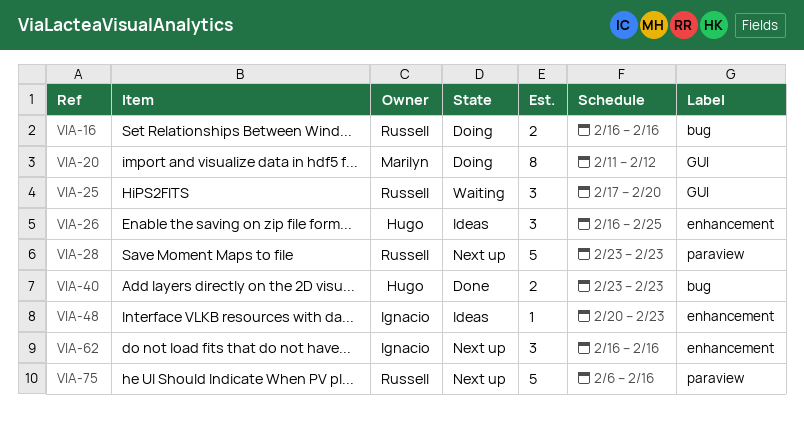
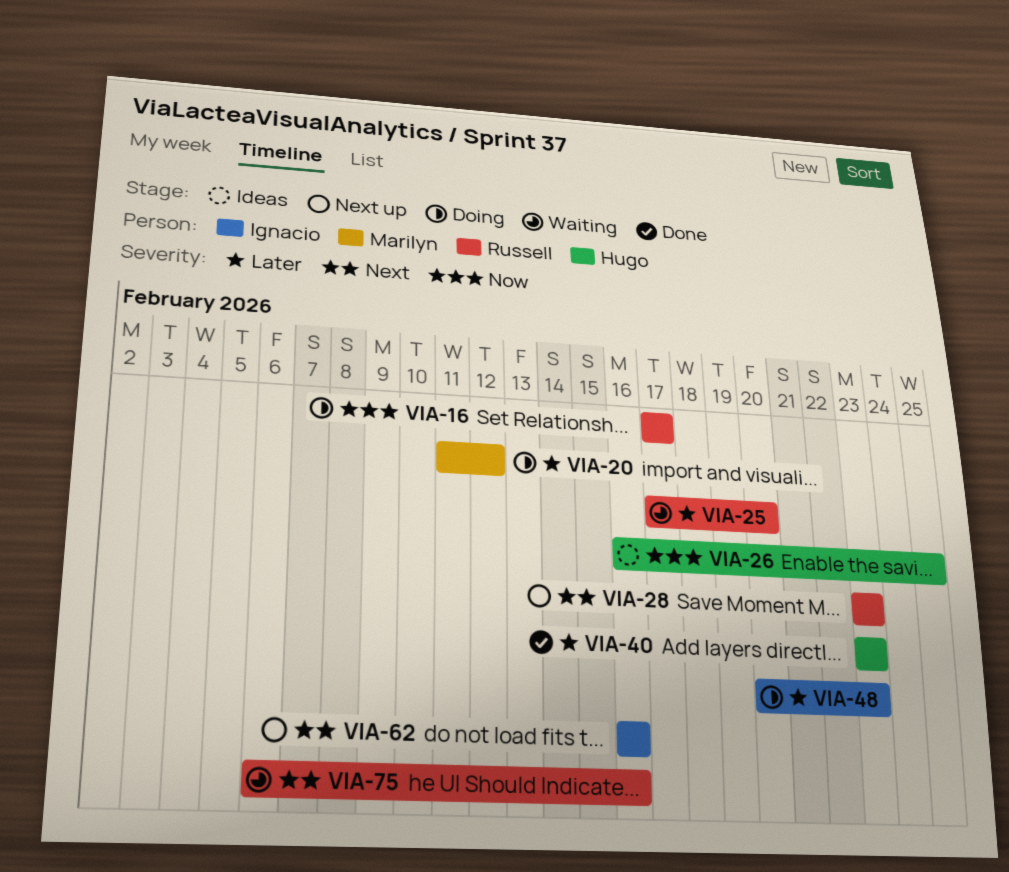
VIA-16, start: Feb 16 -> Feb 17
VIA-16, due: Feb 16 -> Feb 17
VIA-48, status: Ideas -> Doing
VIA-75, status: Next up -> Waiting

